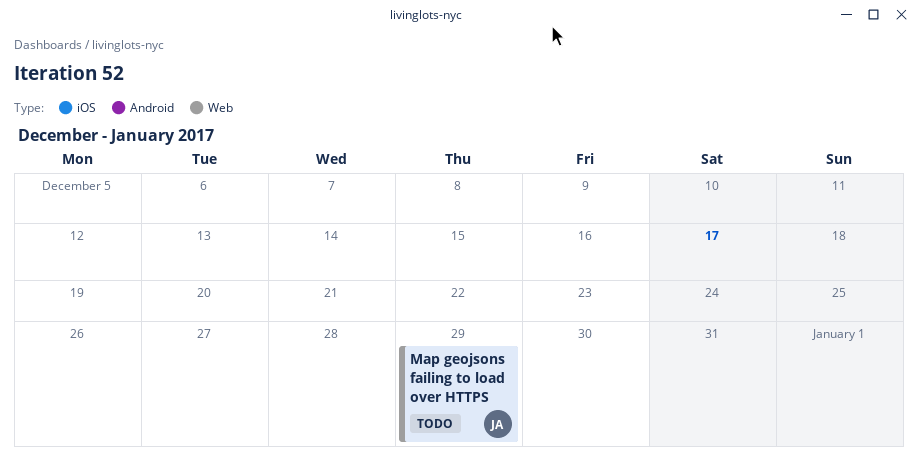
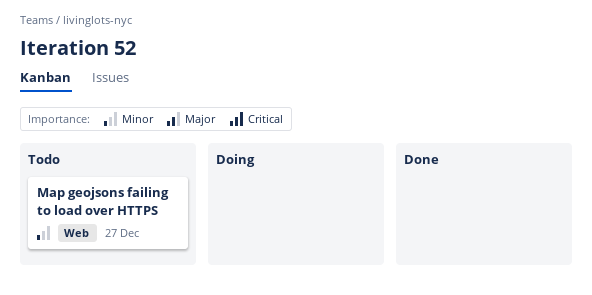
Map geojsons failing to load over HTTPS, due: Dec 29 -> Dec 27

